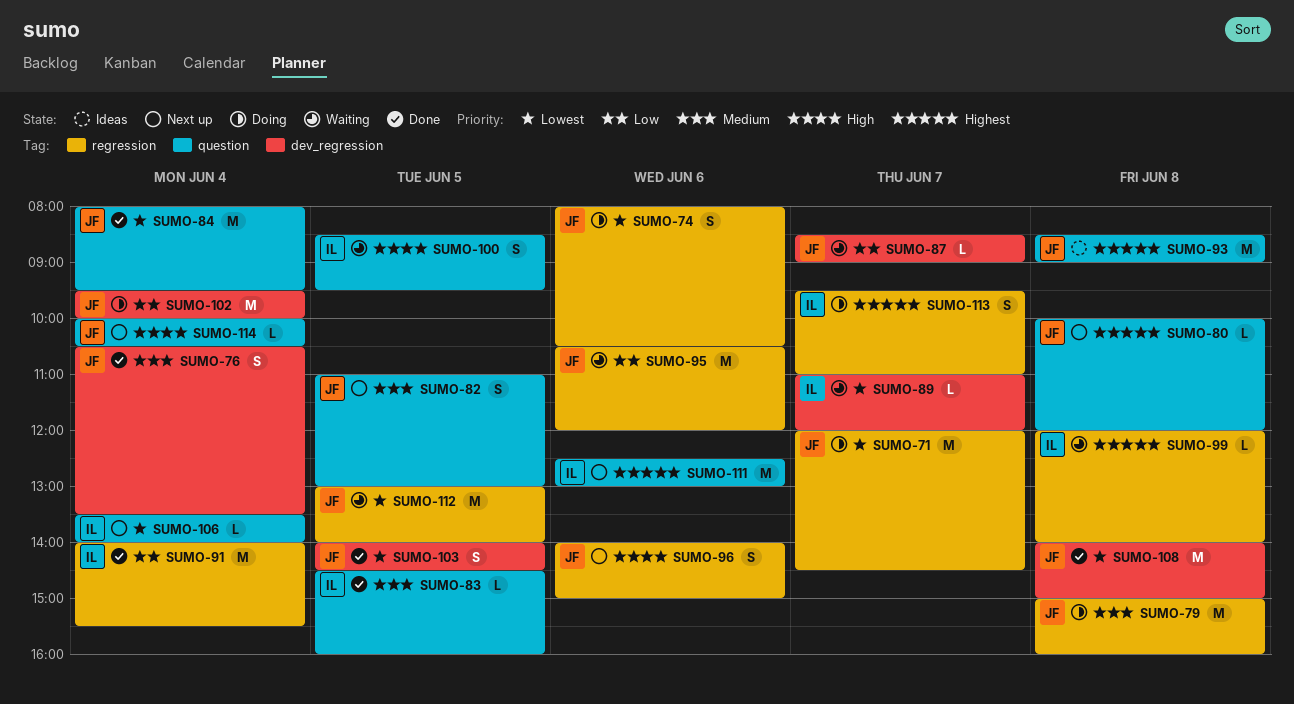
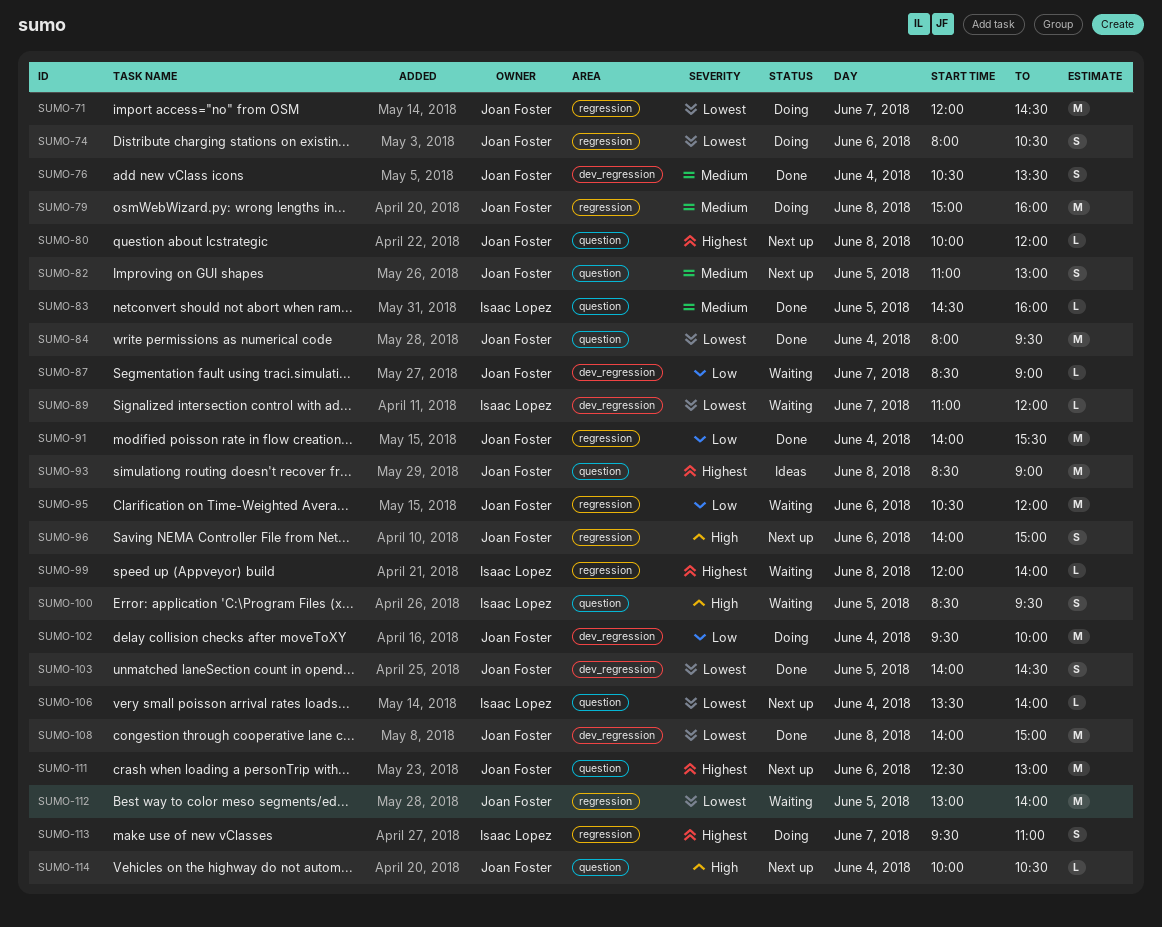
SUMO-91, owner: Isaac Lopez -> Joan Foster
SUMO-111, owner: Isaac Lopez -> Joan Foster

